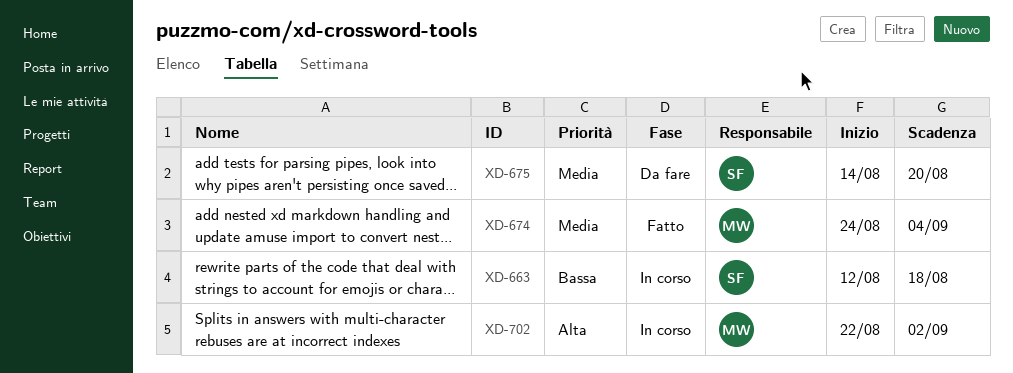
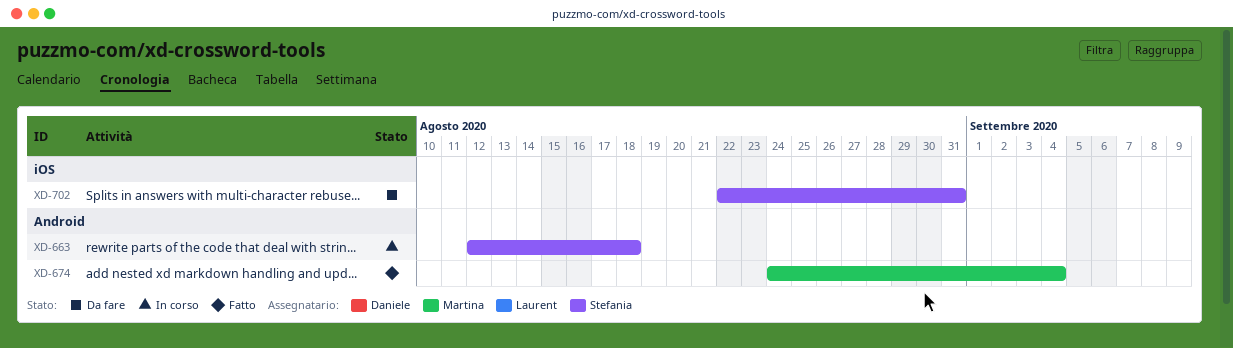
XD-675: present -> none
XD-702, status: In corso -> Da fare
XD-702, owner: Martina -> Stefania
XD-702, due: Sep 2 -> Aug 31

